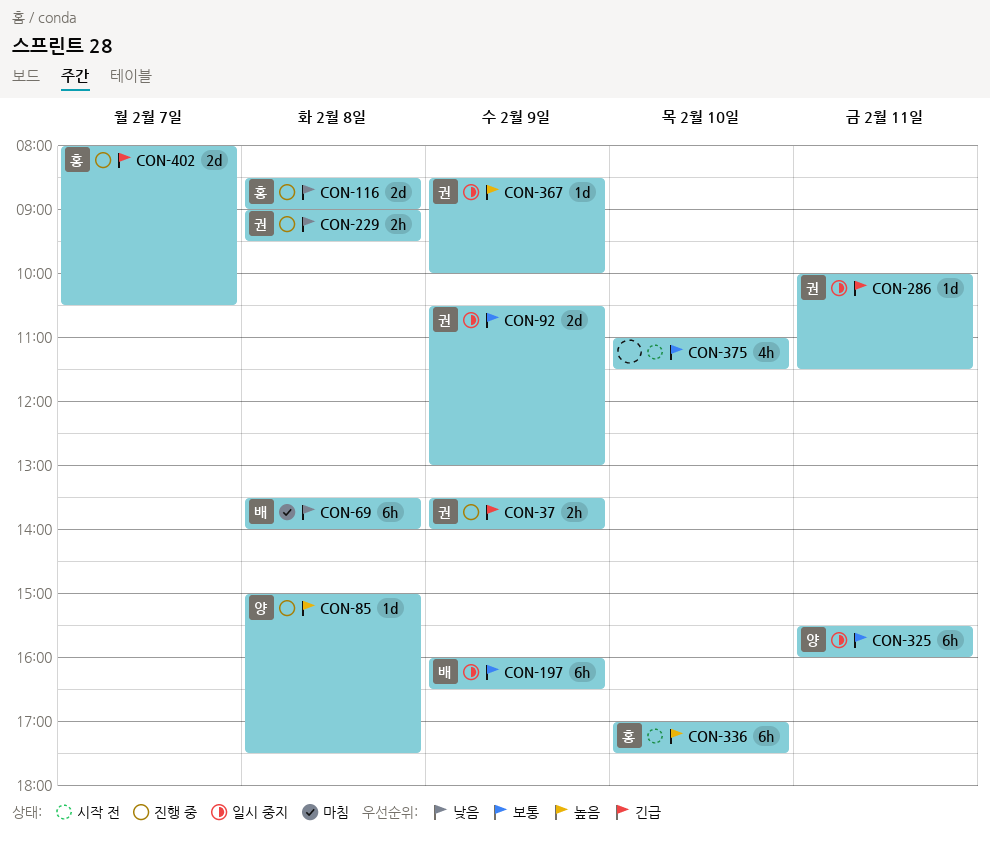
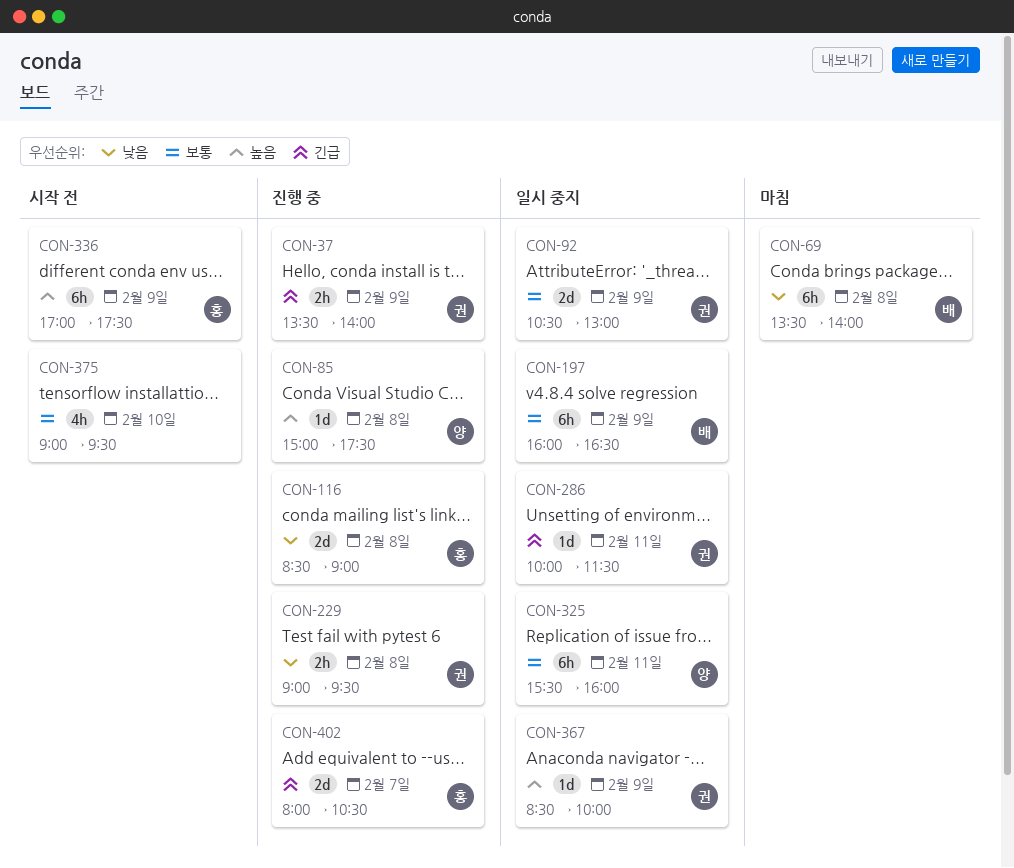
CON-336, day: Feb 10 -> Feb 9
CON-375, begins: 11:00 -> 09:00
CON-375, ends: 11:30 -> 09:30

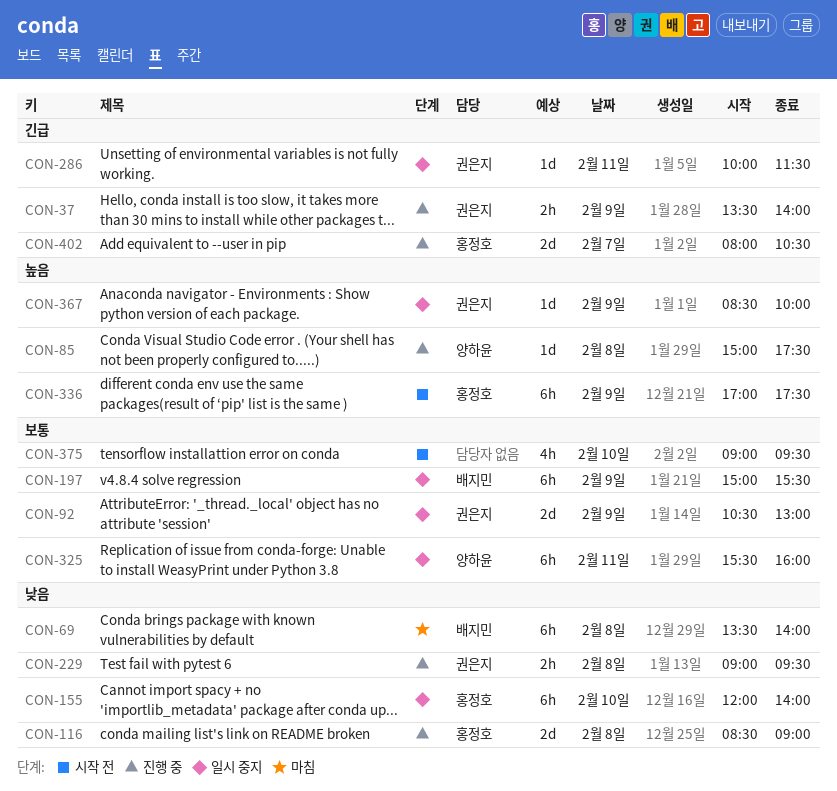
CON-155: none -> present
CON-197, begins: 16:00 -> 15:00
CON-197, ends: 16:30 -> 15:30

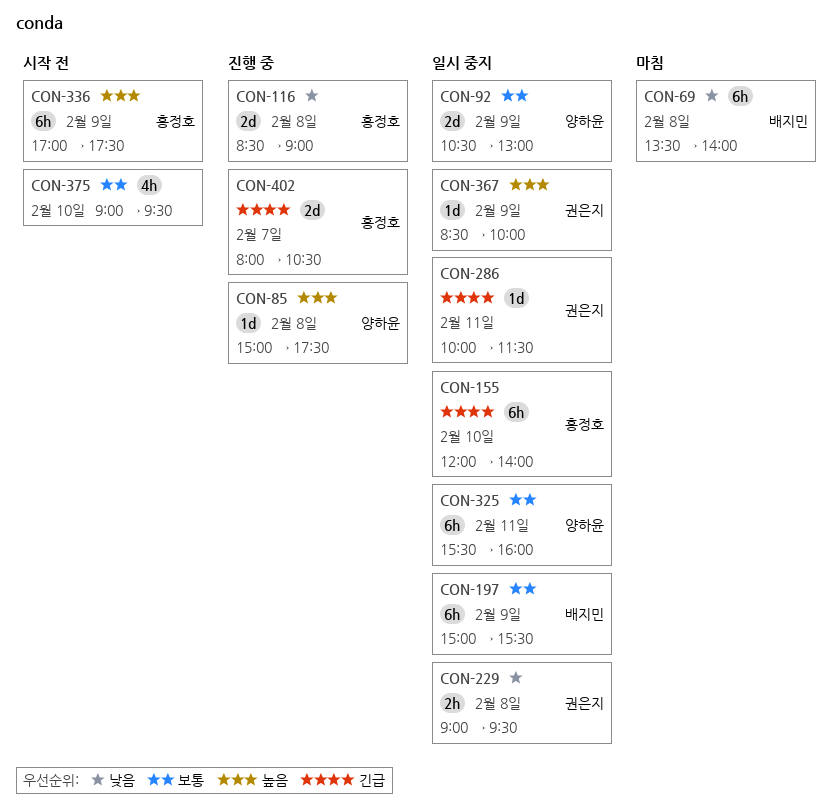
CON-37: present -> none
CON-92, owner: 권은지 -> 양하윤
CON-155, priority: 낮음 -> 긴급
CON-229, status: 진행 중 -> 일시 중지

